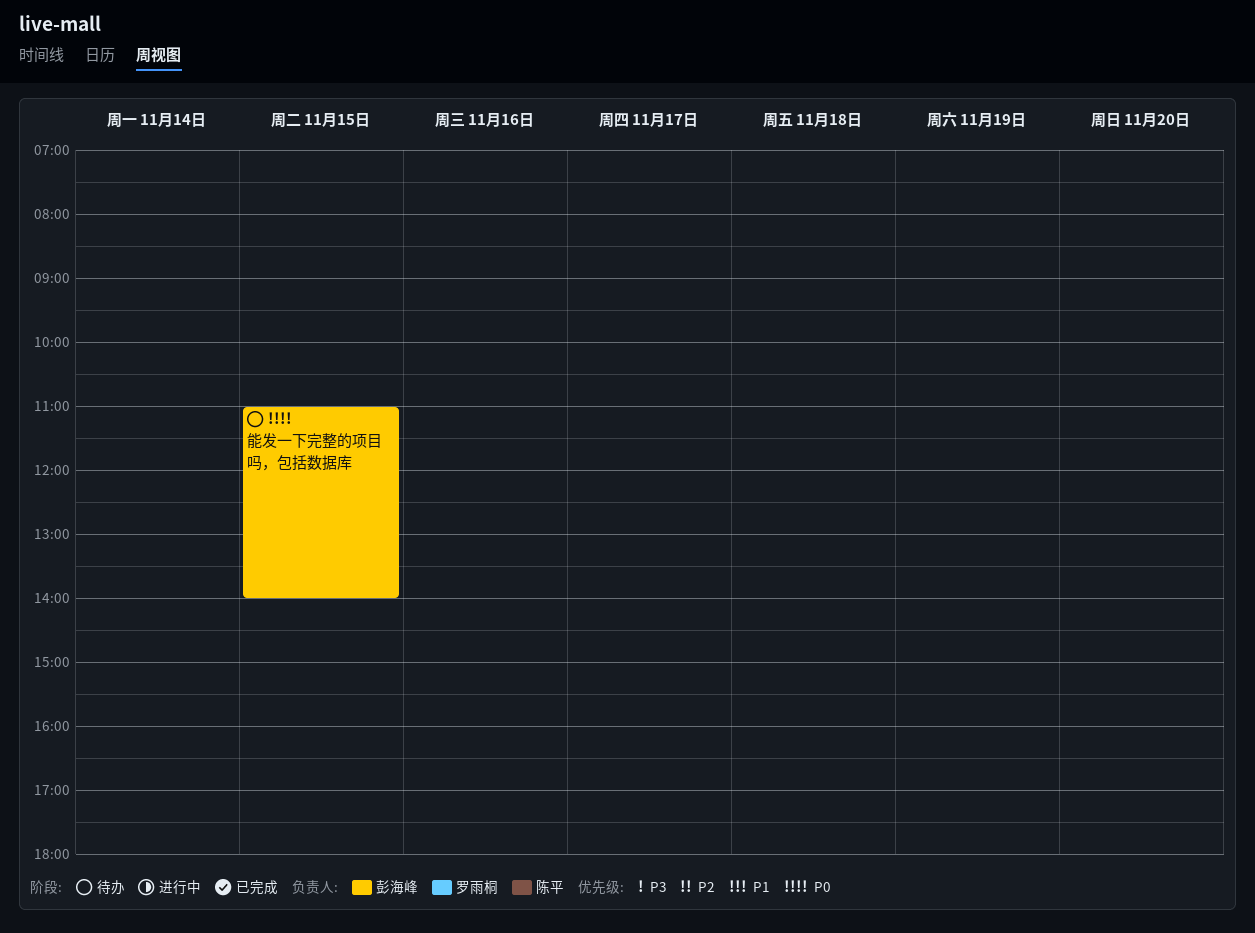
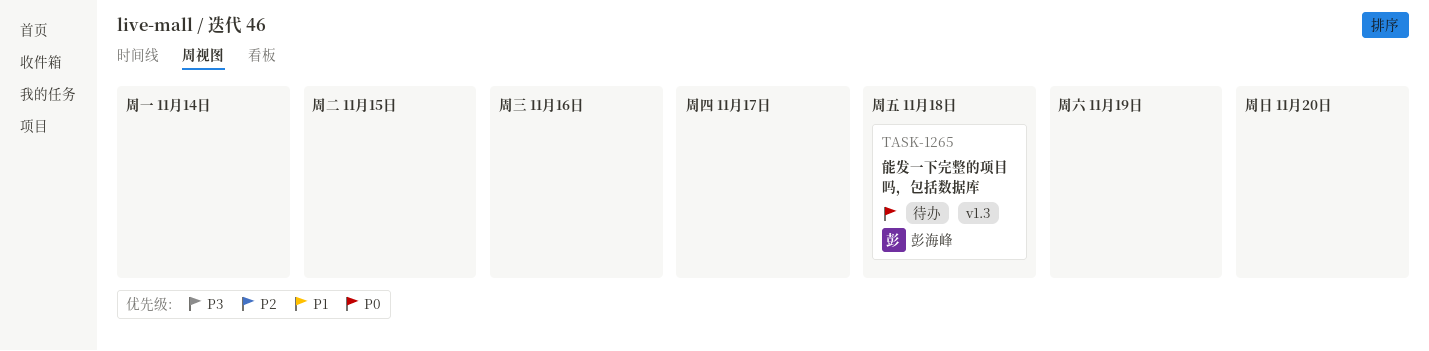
能发一下完整的项目吗，包括数据库, day: Nov 15 -> Nov 18

